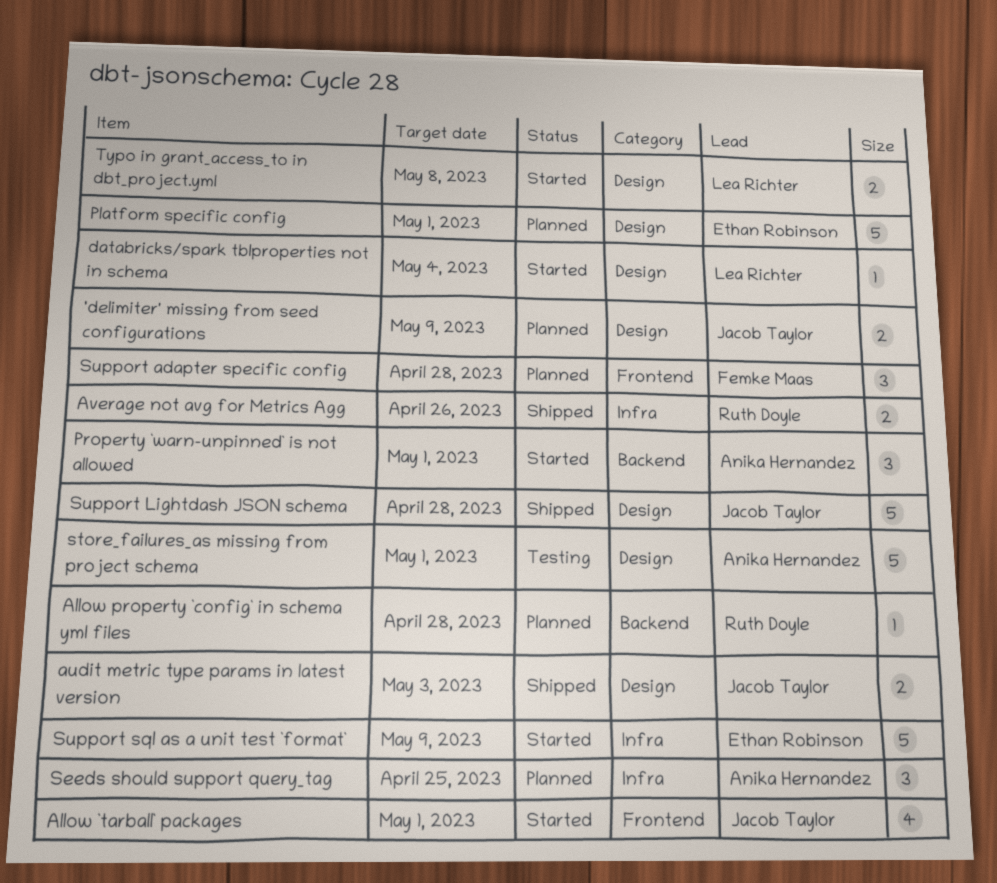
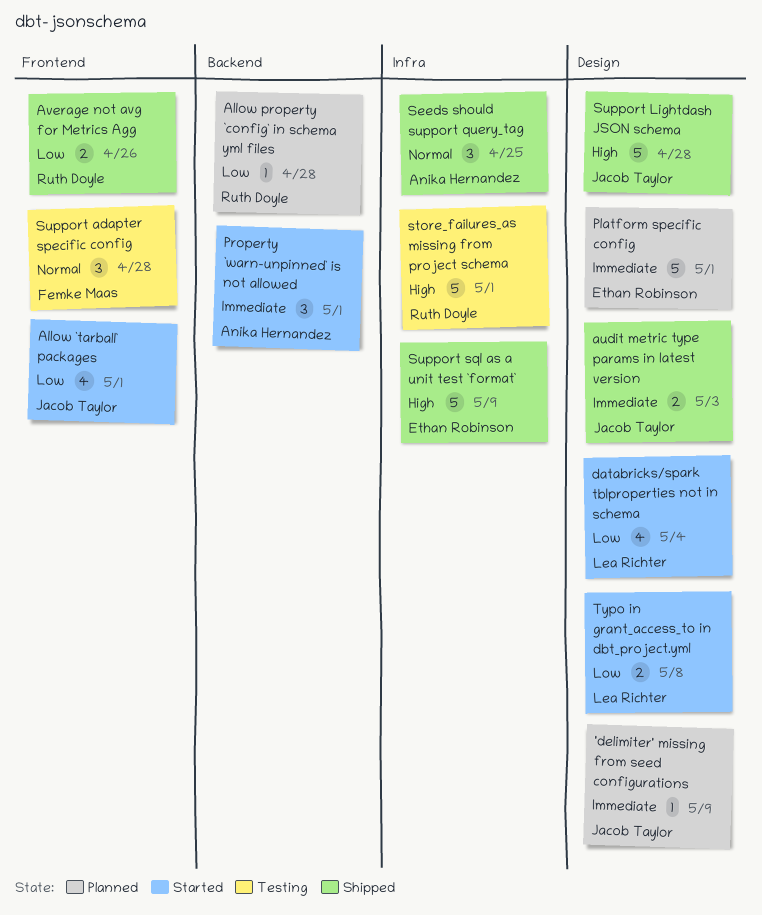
'delimiter' missing from seed configurations, estimate: 2 -> 1
Average not avg for Metrics Agg, label: Infra -> Frontend
databricks/spark tblproperties not in schema, estimate: 1 -> 4
Seeds should support query_tag, status: Planned -> Shipped
store_failures_as missing from project schema, owner: Anika Hernandez -> Ruth Doyle
store_failures_as missing from project schema, label: Design -> Infra
Support adapter specific config, status: Planned -> Testing
Support sql as a unit test `format`, status: Started -> Shipped

